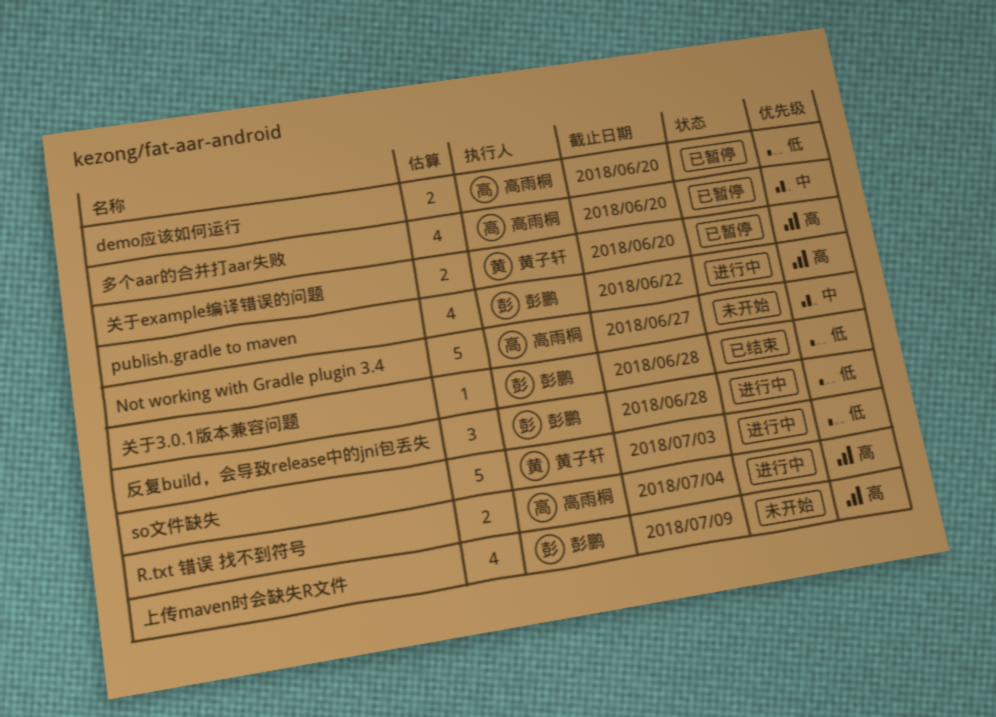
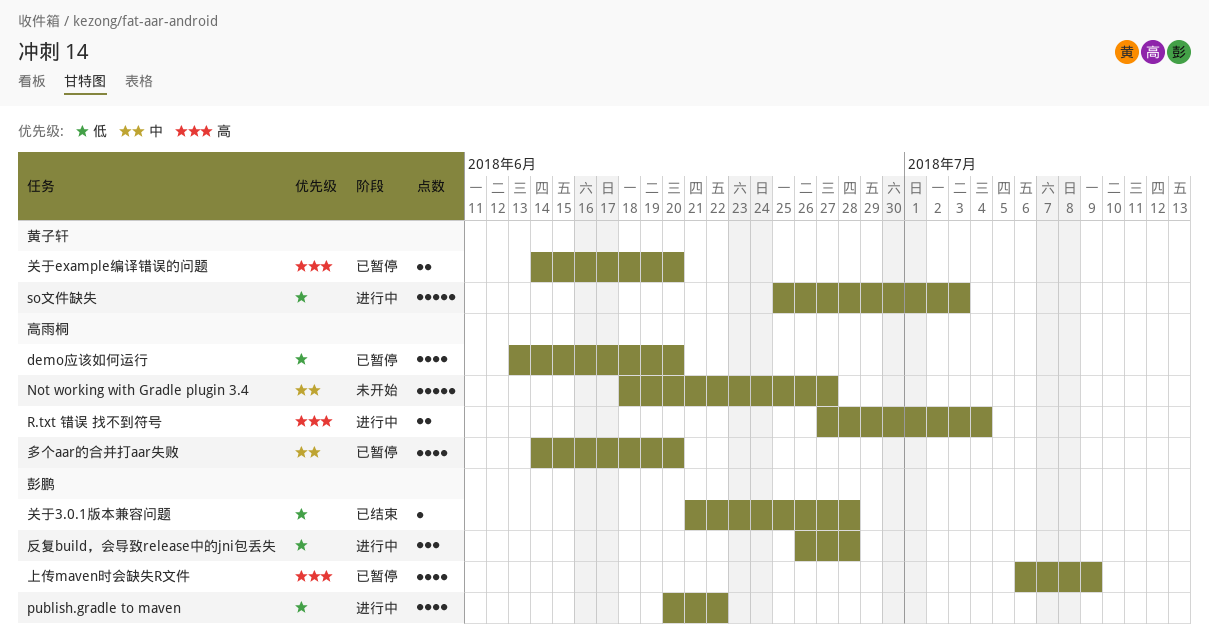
demo应该如何运行, estimate: 2 -> 4
publish.gradle to maven, priority: 高 -> 低
上传maven时会缺失R文件, status: 未开始 -> 已暂停

